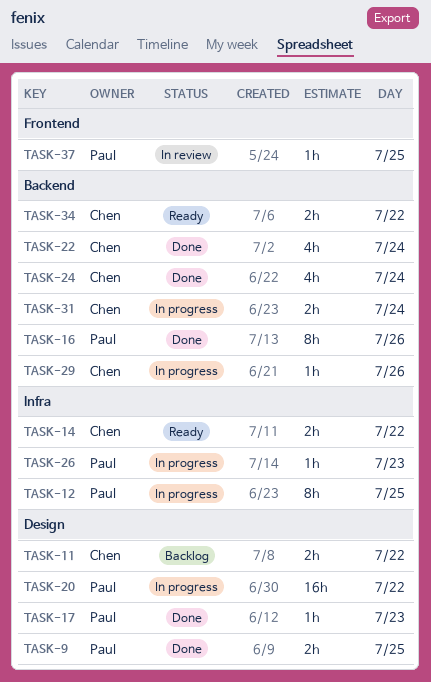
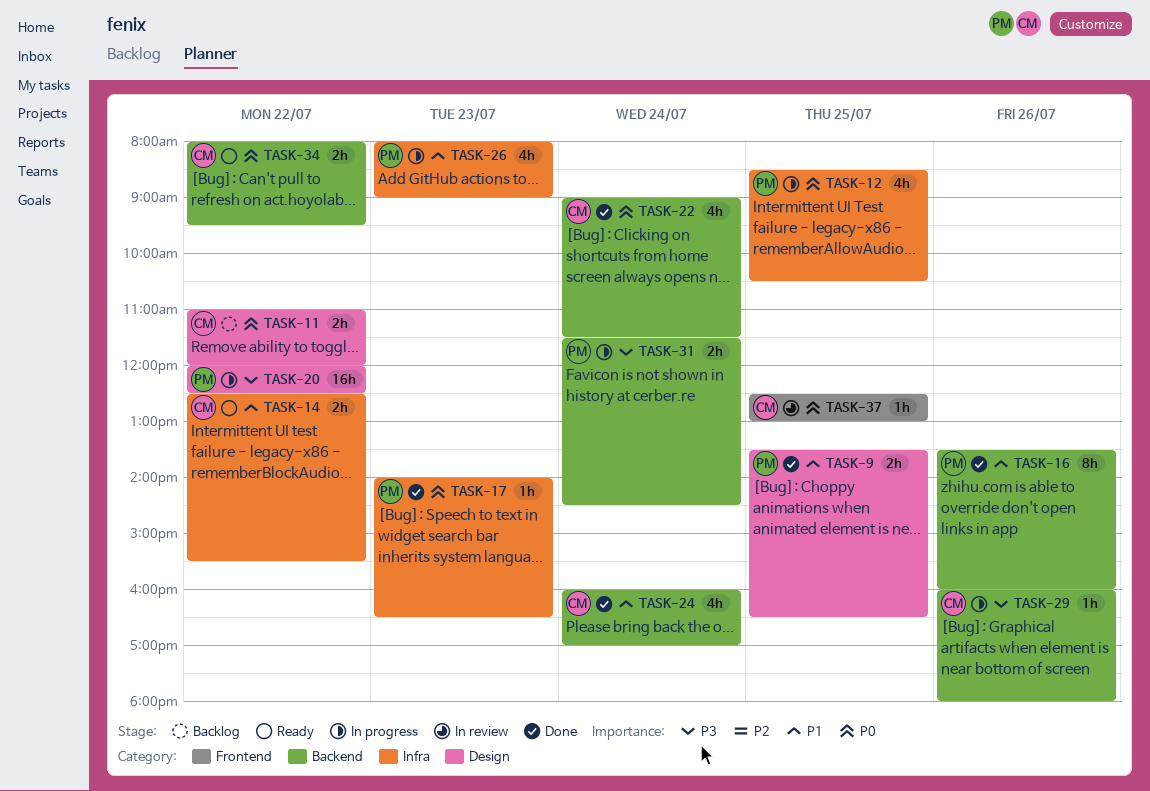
TASK-12, estimate: 8h -> 4h
TASK-17, label: Design -> Infra
TASK-26, estimate: 1h -> 4h
TASK-31, owner: Chen -> Paul
TASK-37, owner: Paul -> Chen

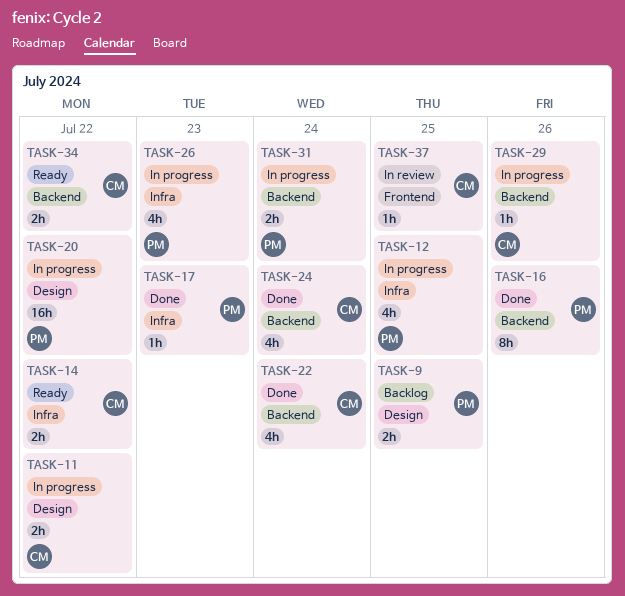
TASK-9, status: Done -> Backlog
TASK-11, status: Backlog -> In progress

